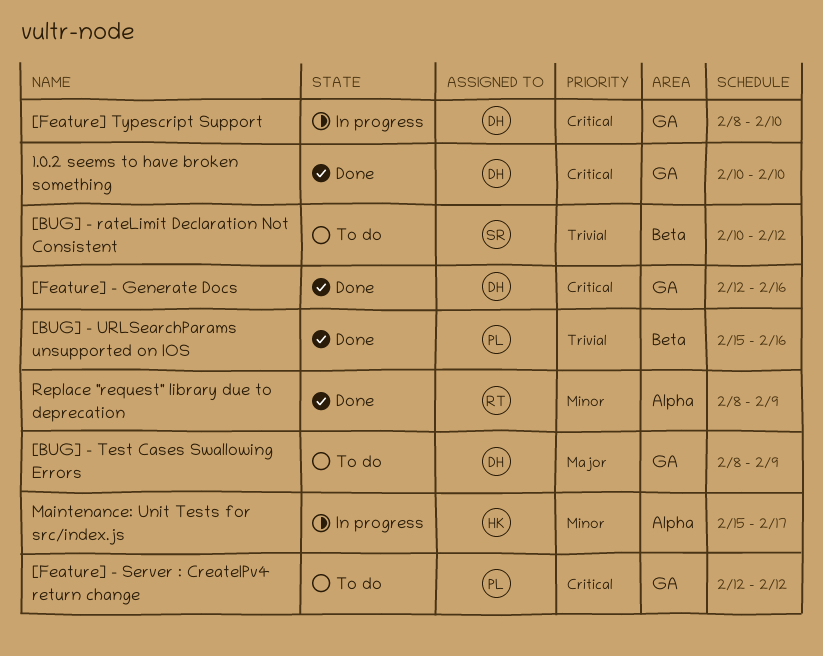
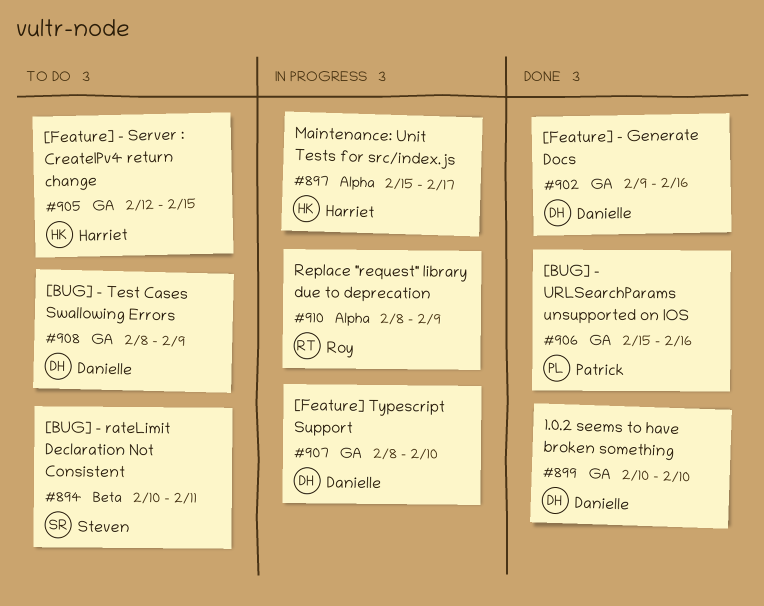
[BUG] - rateLimit Declaration Not Consistent, due: Feb 12 -> Feb 11
[BUG] - URLSearchParams unsupported on IOS, label: Beta -> GA
[Feature] - Generate Docs, start: Feb 12 -> Feb 9
[Feature] - Server : CreateIPv4 return change, owner: Patrick -> Harriet
[Feature] - Server : CreateIPv4 return change, due: Feb 12 -> Feb 15
Replace "request" library due to deprecation, status: Done -> In progress

